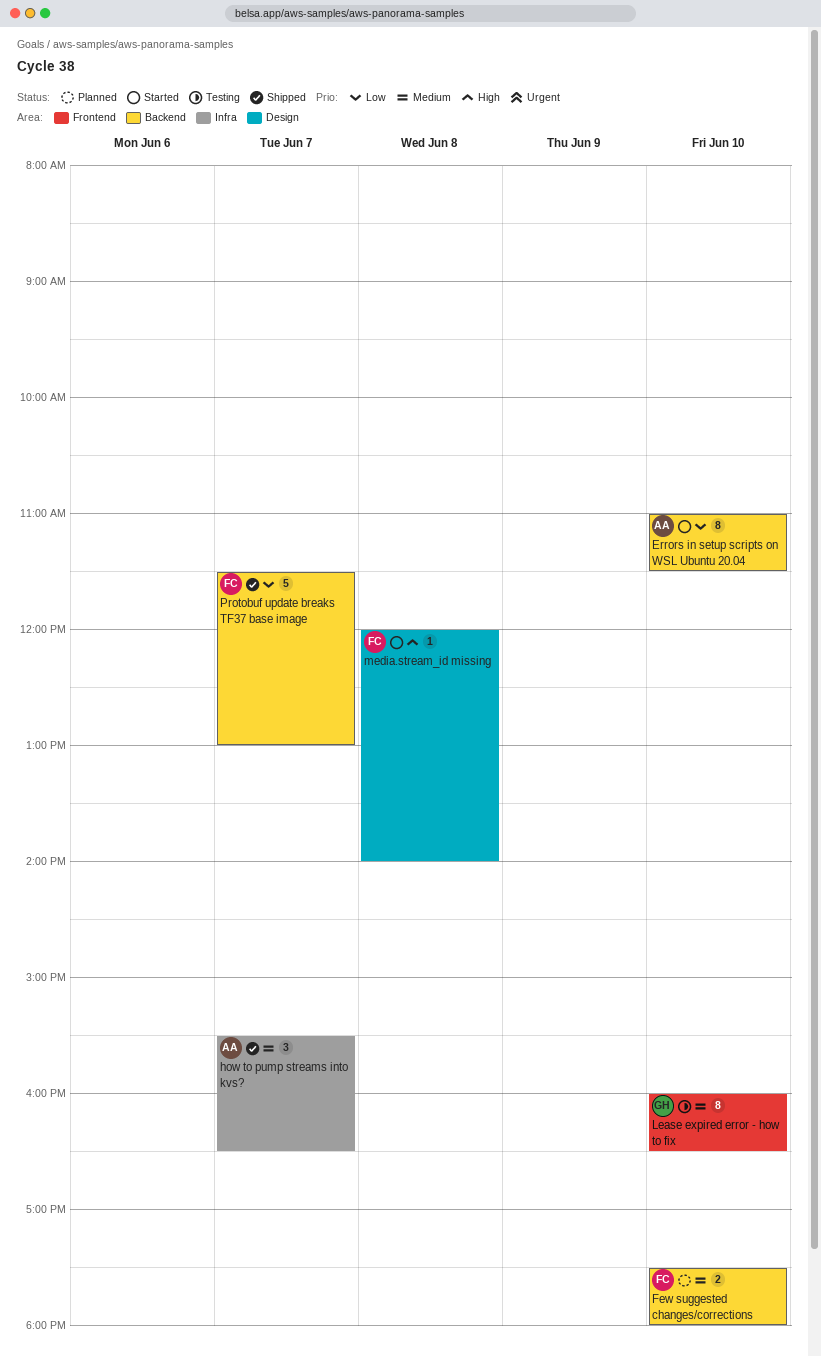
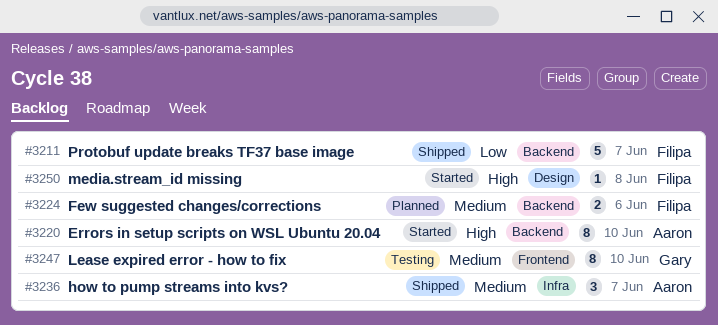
Errors in setup scripts on WSL Ubuntu 20.04, priority: Low -> High
Few suggested changes/corrections, day: Jun 10 -> Jun 6

